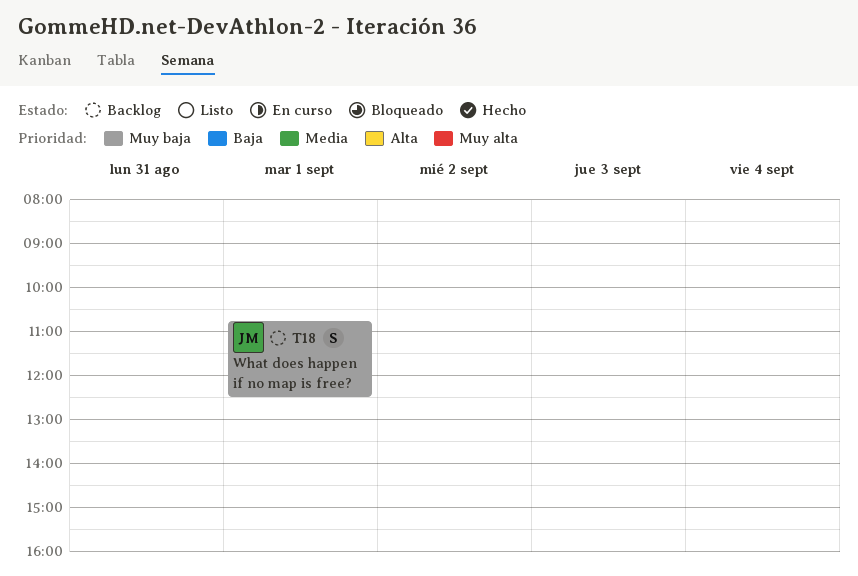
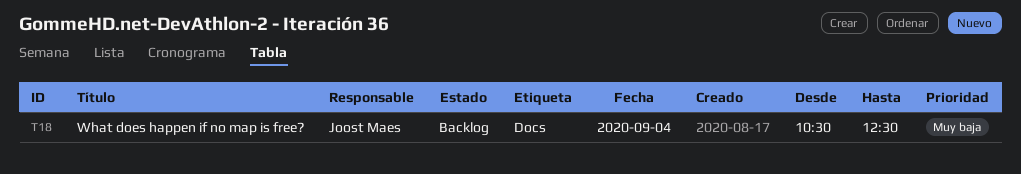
T18, day: Sep 1 -> Sep 4
T18, begins: 10:45 -> 10:30

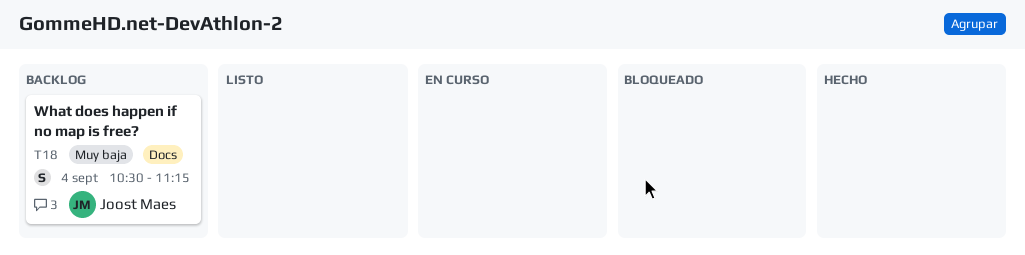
T18, ends: 12:30 -> 11:15

